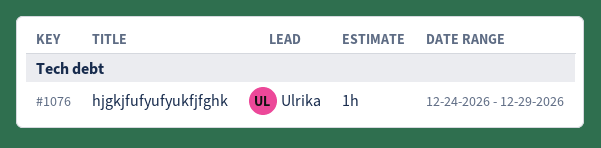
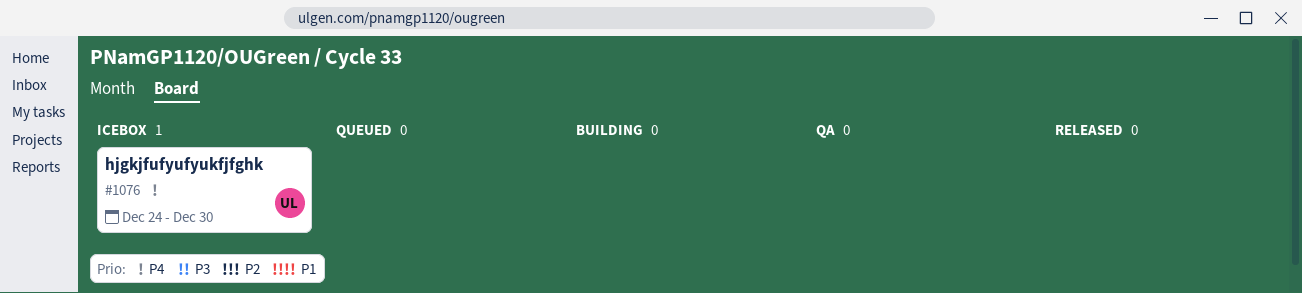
#1076, due: Dec 29 -> Dec 30

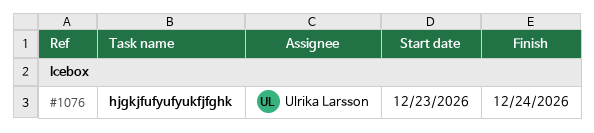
#1076, start: Dec 24 -> Dec 23
#1076, due: Dec 30 -> Dec 24

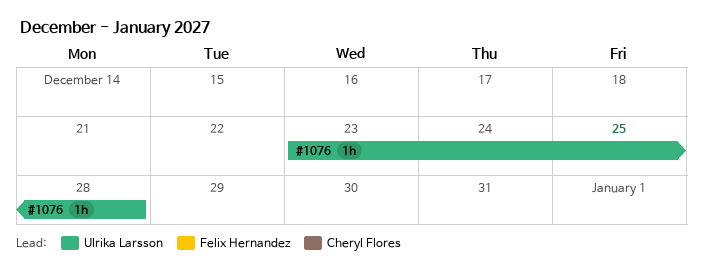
#1076, due: Dec 24 -> Dec 28

